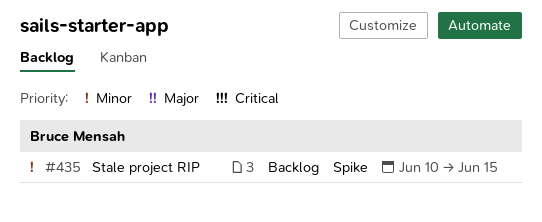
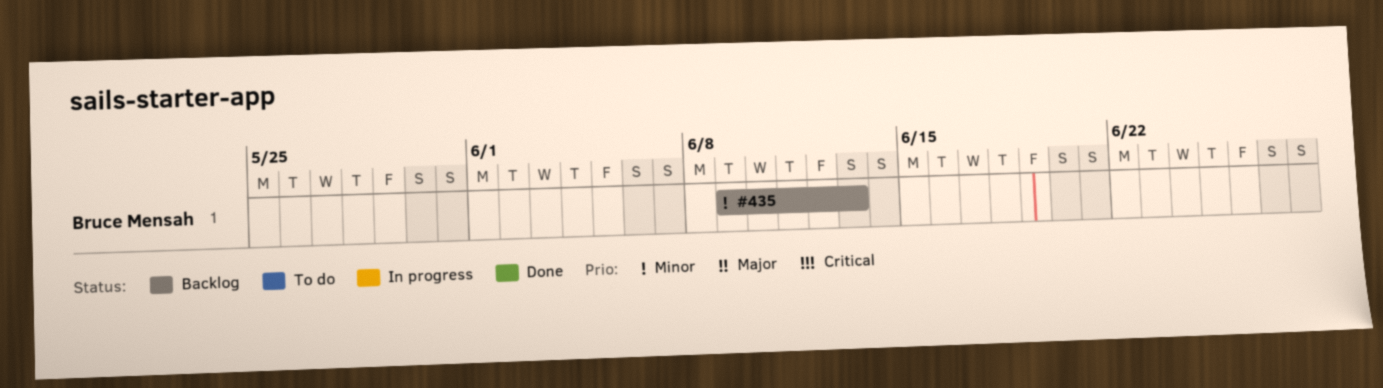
#435, start: Jun 10 -> Jun 9
#435, due: Jun 15 -> Jun 13

